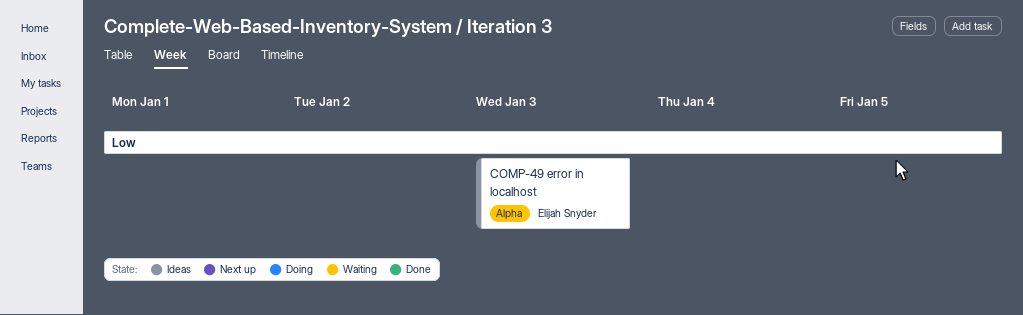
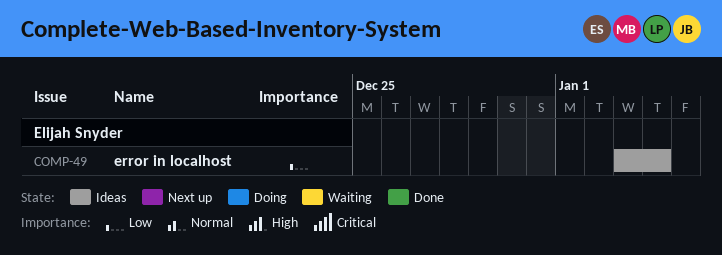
COMP-49, due: Jan 3 -> Jan 4

